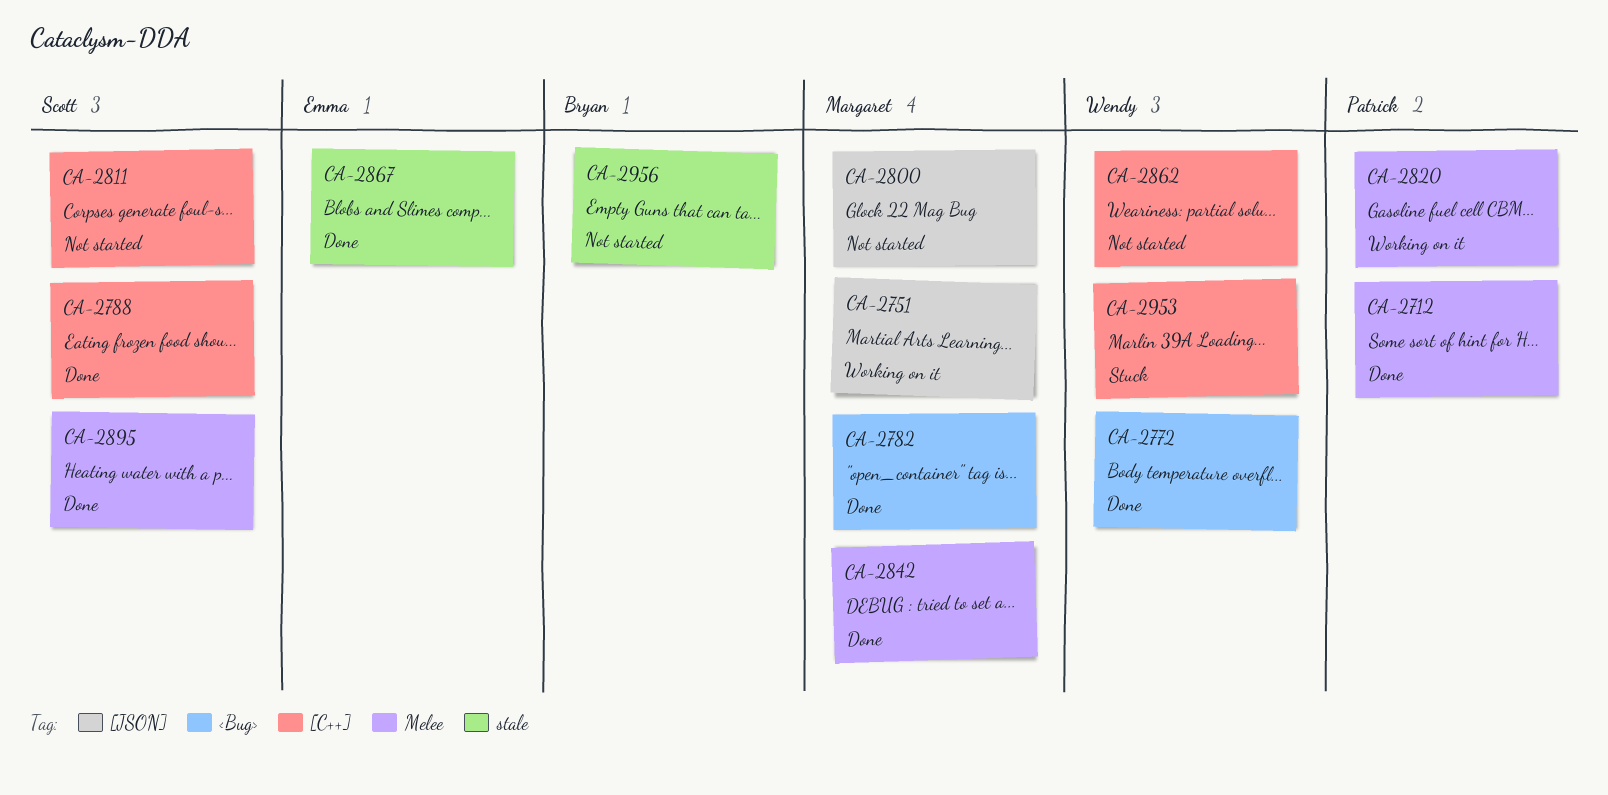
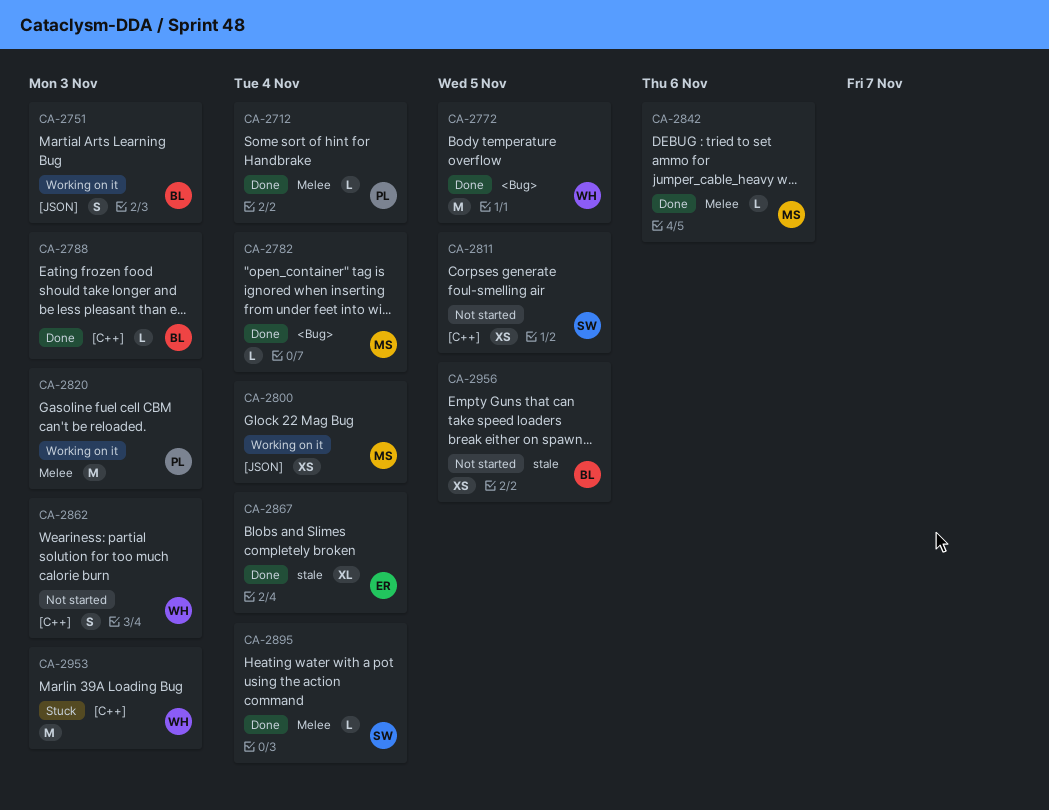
CA-2751, owner: Margaret -> Bryan
CA-2788, owner: Scott -> Bryan
CA-2800, status: Not started -> Working on it

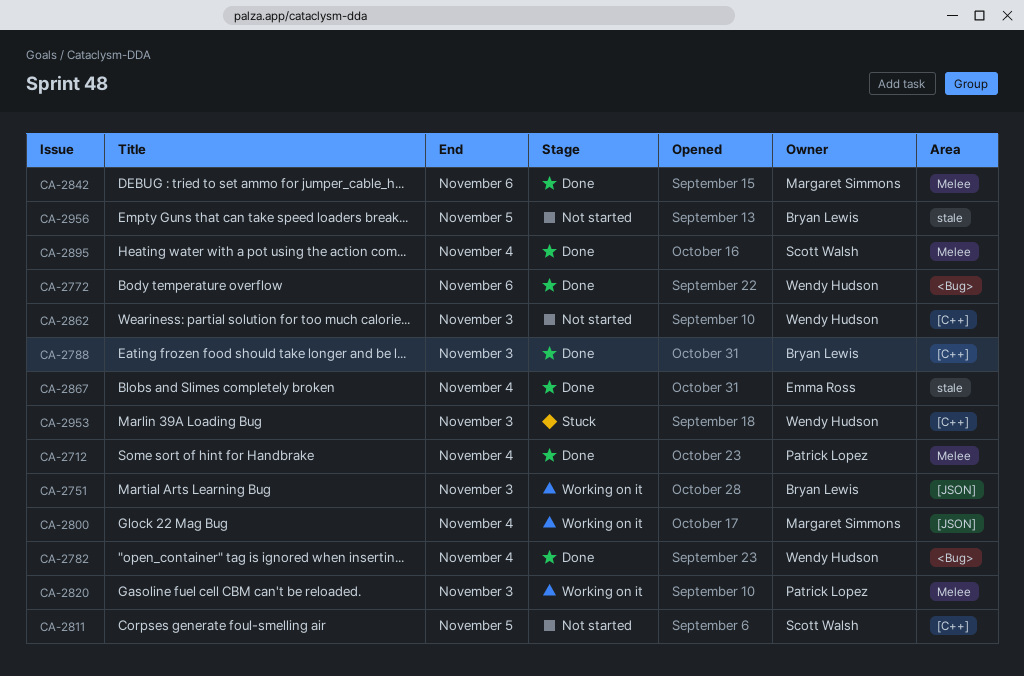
CA-2772, due: Nov 5 -> Nov 6
CA-2782, owner: Margaret Simmons -> Wendy Hudson

